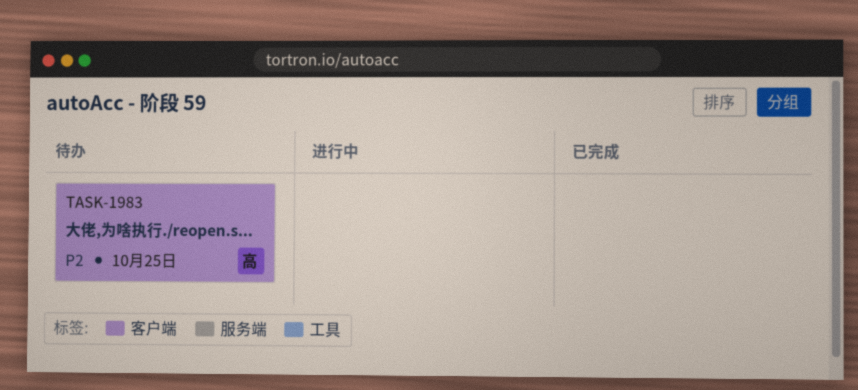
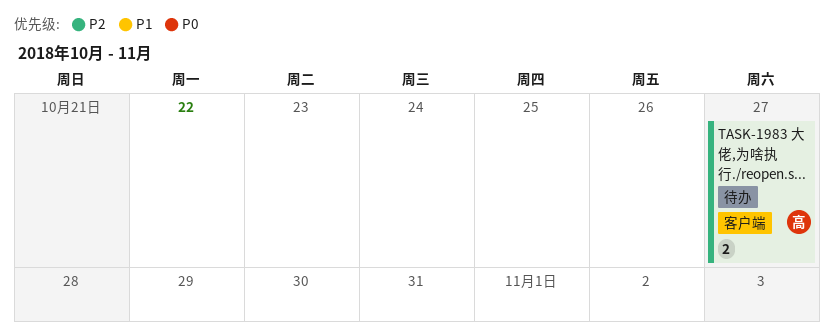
TASK-1983, estimate: 1 -> 2
TASK-1983, due: Oct 25 -> Oct 27

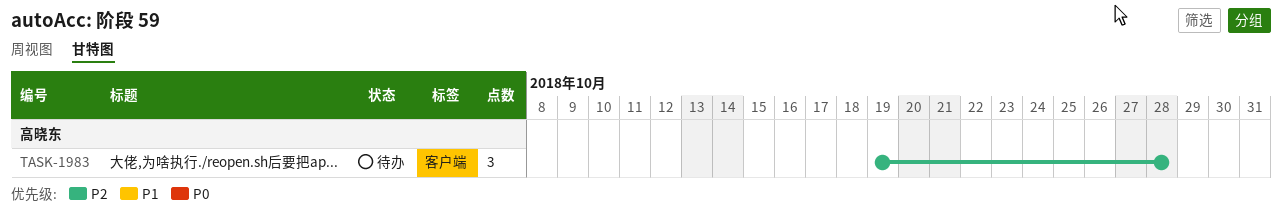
TASK-1983, estimate: 2 -> 3
TASK-1983, due: Oct 27 -> Oct 28

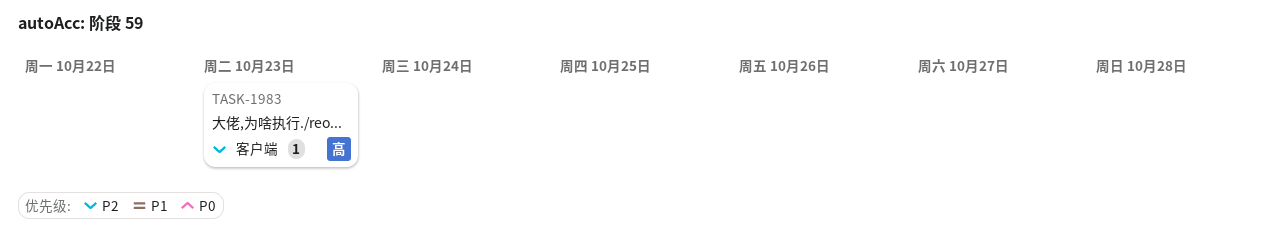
TASK-1983, estimate: 3 -> 1
TASK-1983, due: Oct 28 -> Oct 23

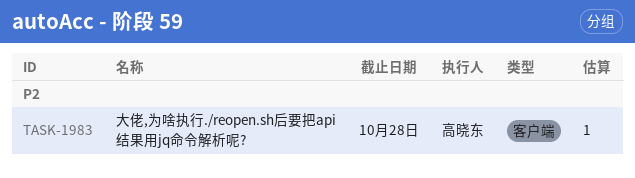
TASK-1983, due: Oct 23 -> Oct 28

